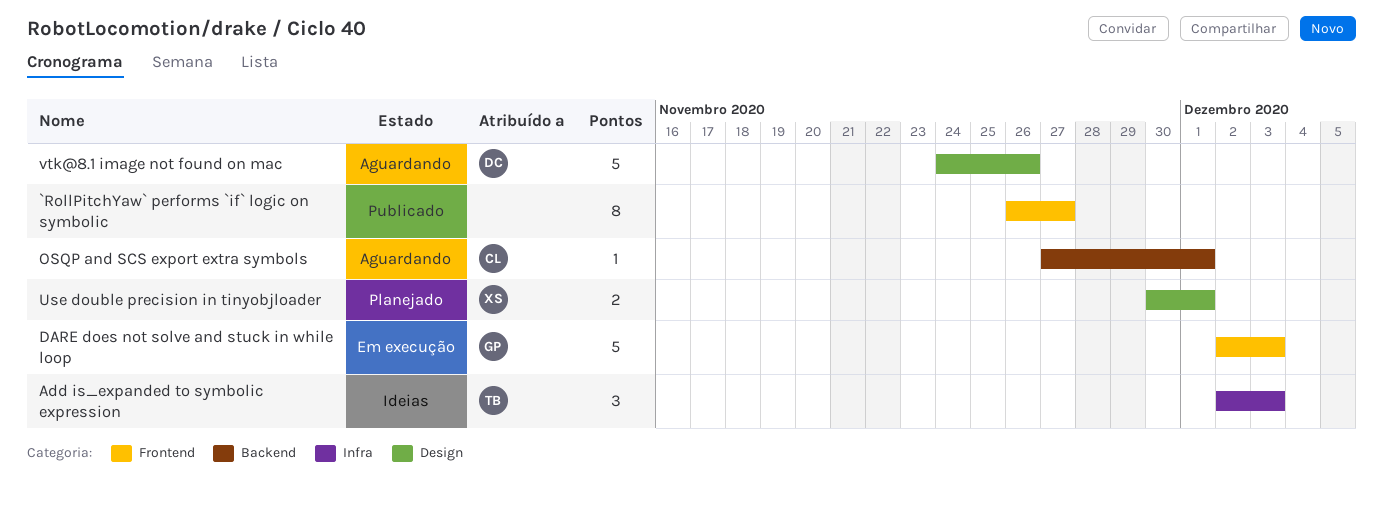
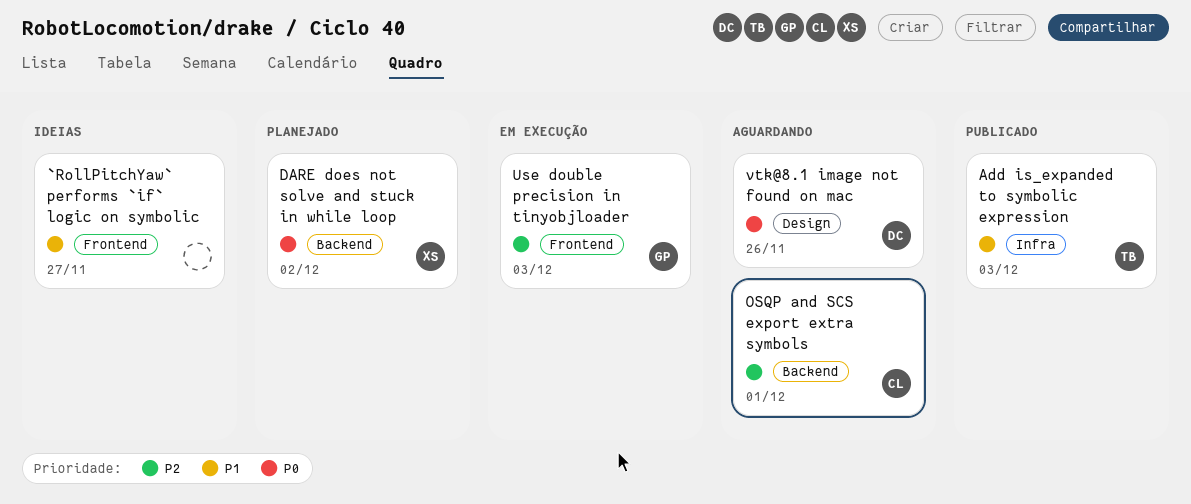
`RollPitchYaw` performs `if` logic on symbolic, status: Publicado -> Ideias
Add is_expanded to symbolic expression, status: Ideias -> Publicado
DARE does not solve and stuck in while loop, status: Em execução -> Planejado
DARE does not solve and stuck in while loop, owner: GP -> XS
DARE does not solve and stuck in while loop, label: Frontend -> Backend
DARE does not solve and stuck in while loop, due: Dec 3 -> Dec 2
Use double precision in tinyobjloader, status: Planejado -> Em execução
Use double precision in tinyobjloader, owner: XS -> GP
Use double precision in tinyobjloader, label: Design -> Frontend
Use double precision in tinyobjloader, due: Dec 1 -> Dec 3

